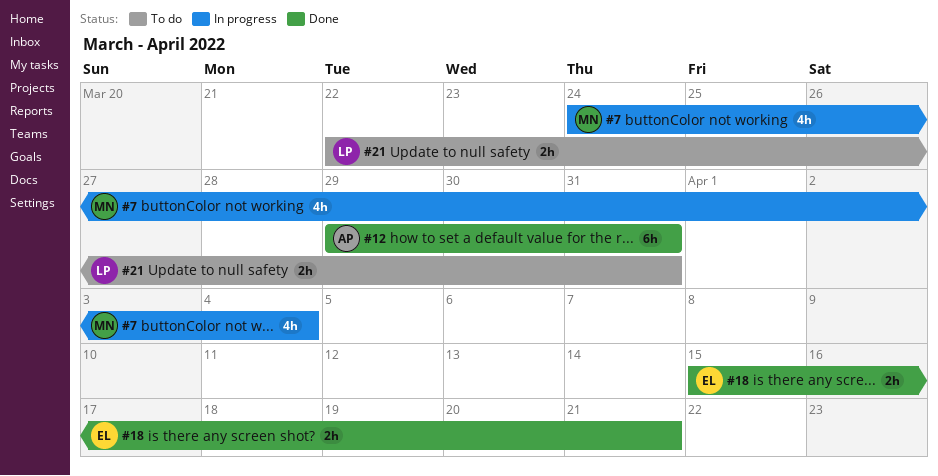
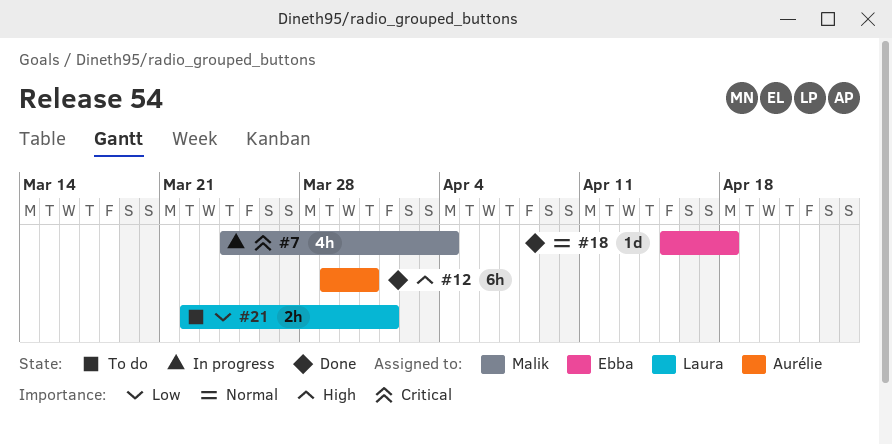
#18, estimate: 2h -> 1d
#18, due: Apr 21 -> Apr 18
#21, due: Mar 31 -> Apr 1

